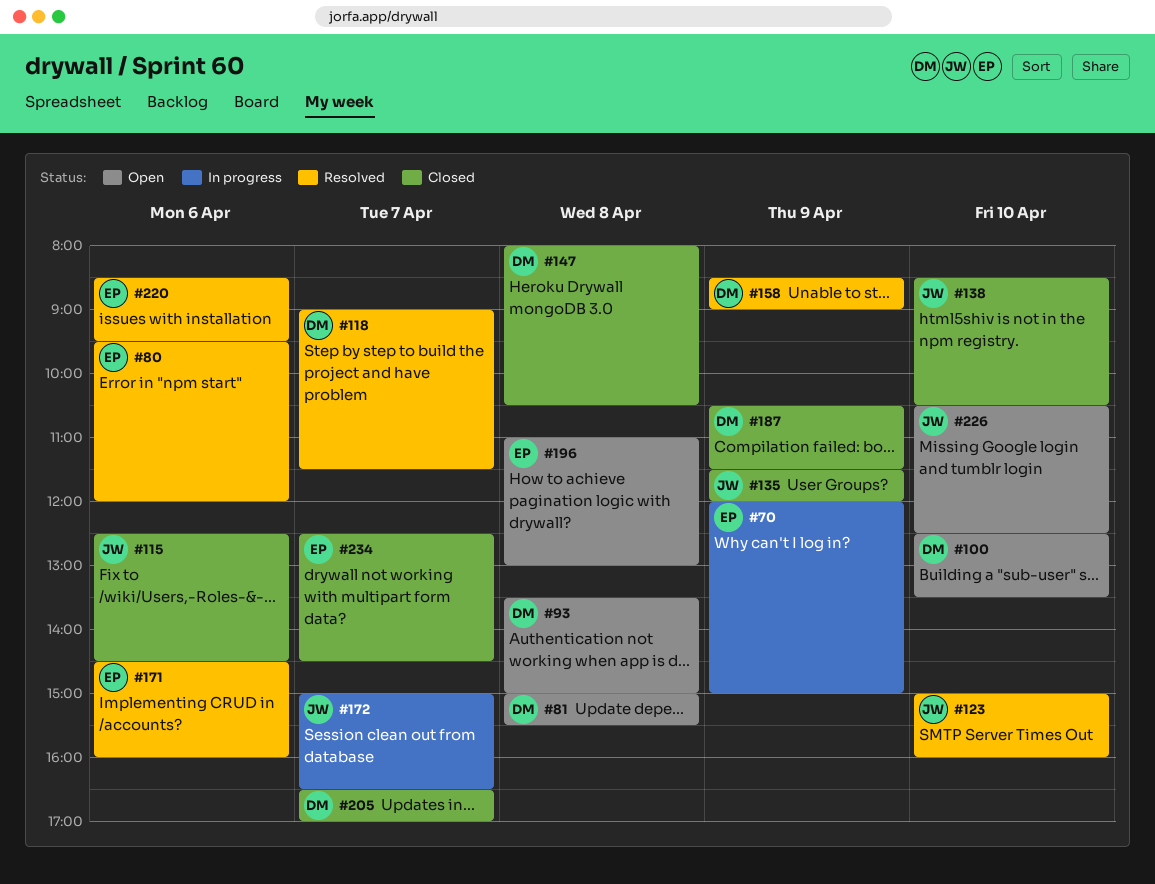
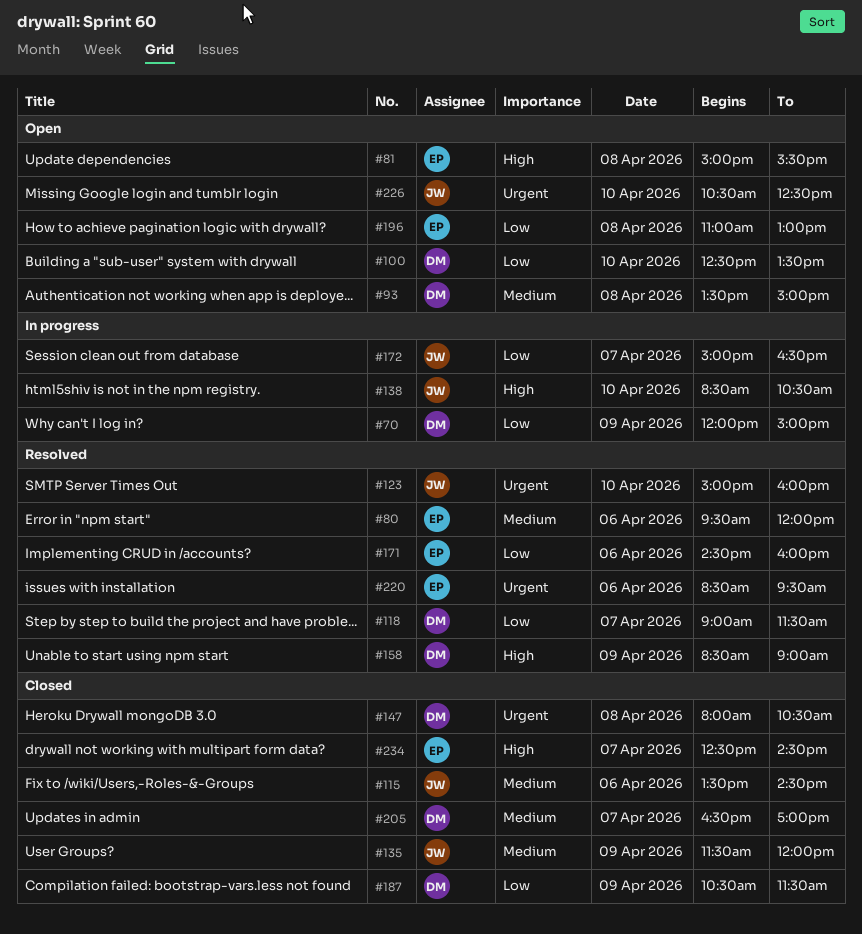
#70, owner: EP -> DM
#81, owner: DM -> EP
#115, begins: 12:30 -> 13:30
#138, status: Closed -> In progress

